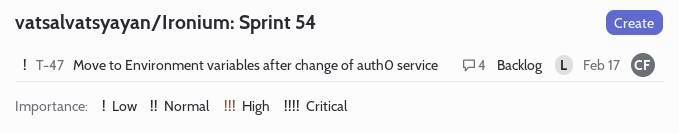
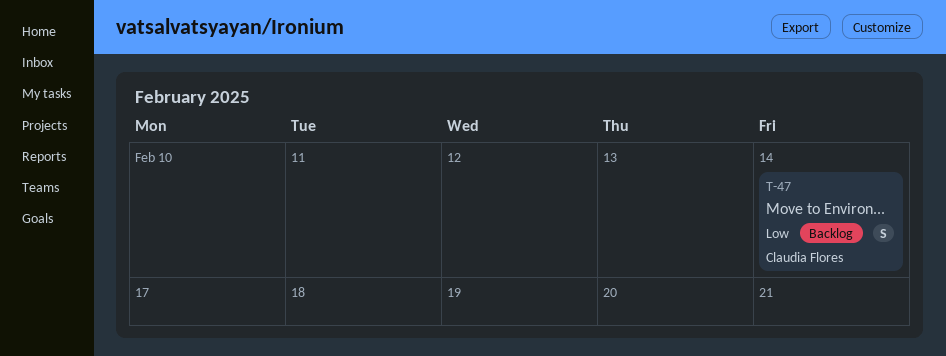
T-47, estimate: L -> S
T-47, due: Feb 17 -> Feb 14

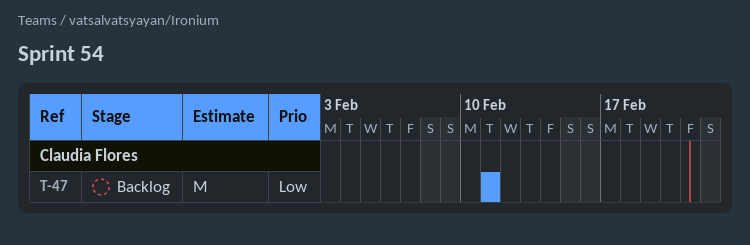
T-47, estimate: S -> M
T-47, due: Feb 14 -> Feb 11

